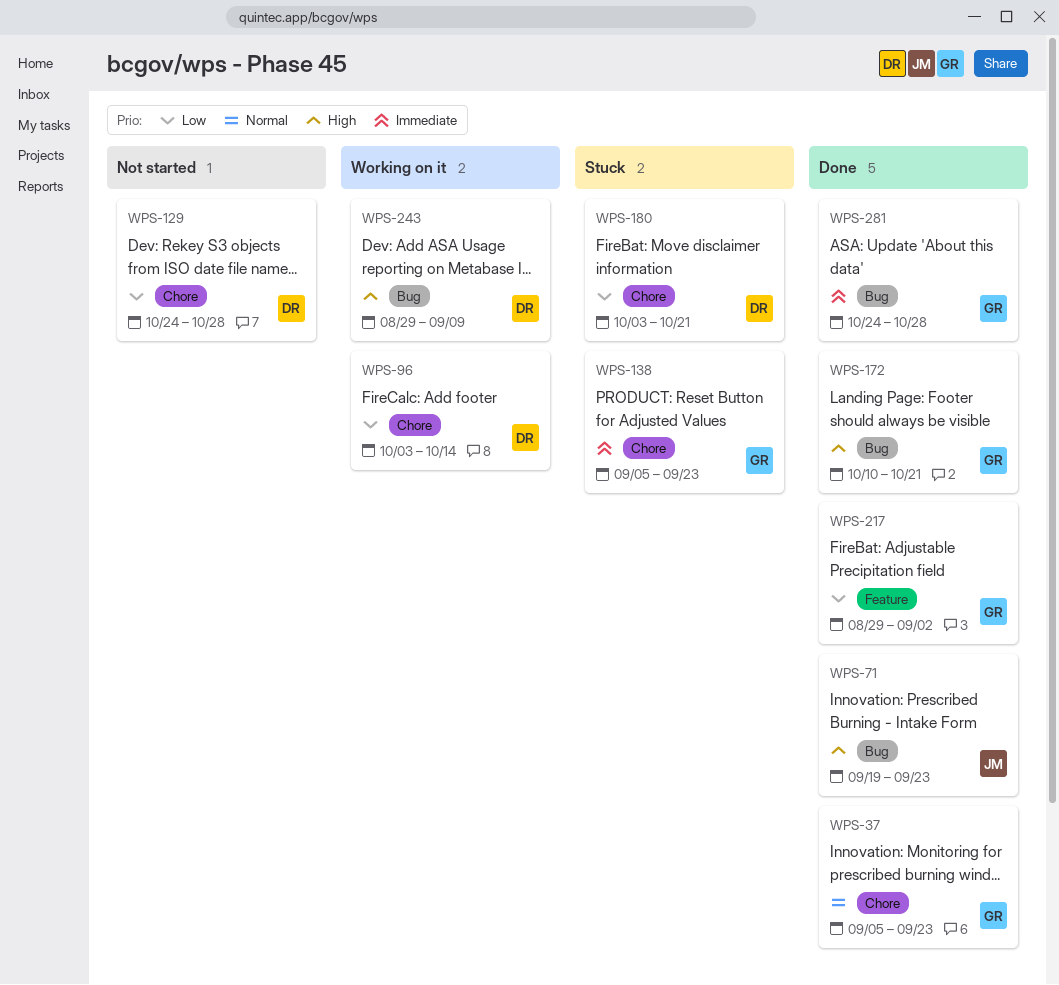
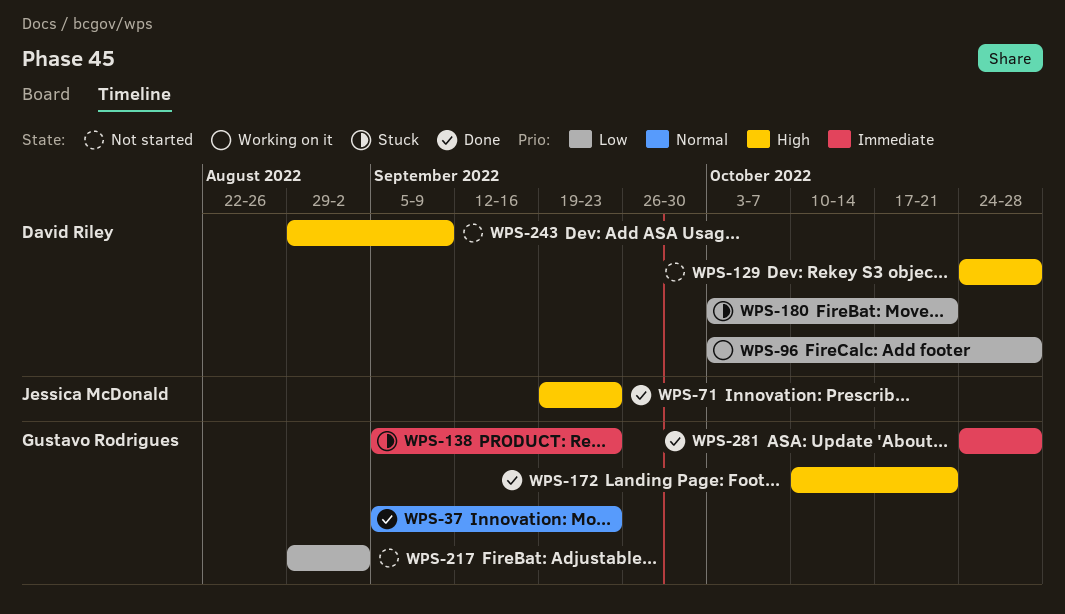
WPS-96, due: Oct 14 -> Oct 28
WPS-129, priority: Low -> High
WPS-217, status: Done -> Not started
WPS-243, status: Working on it -> Not started

